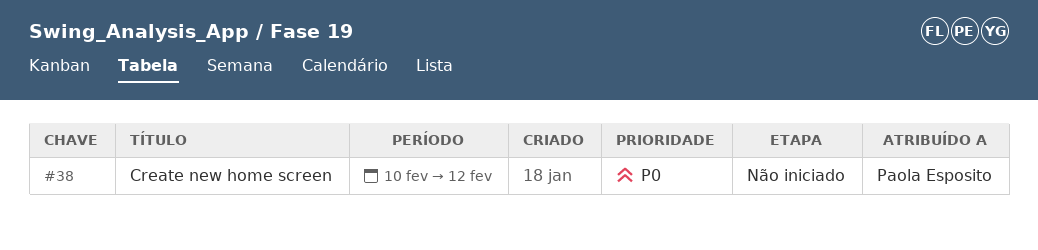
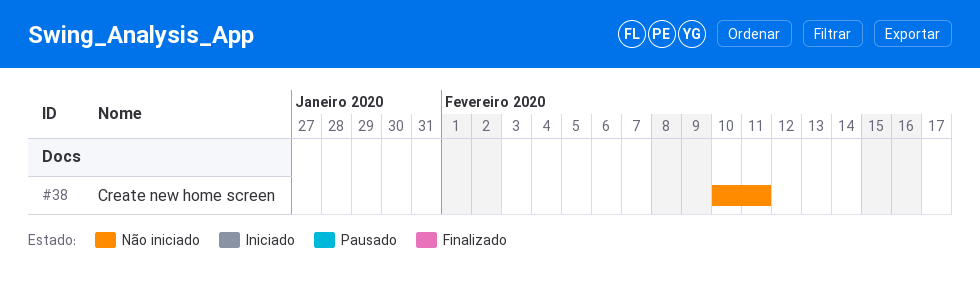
#38, due: Feb 12 -> Feb 11

